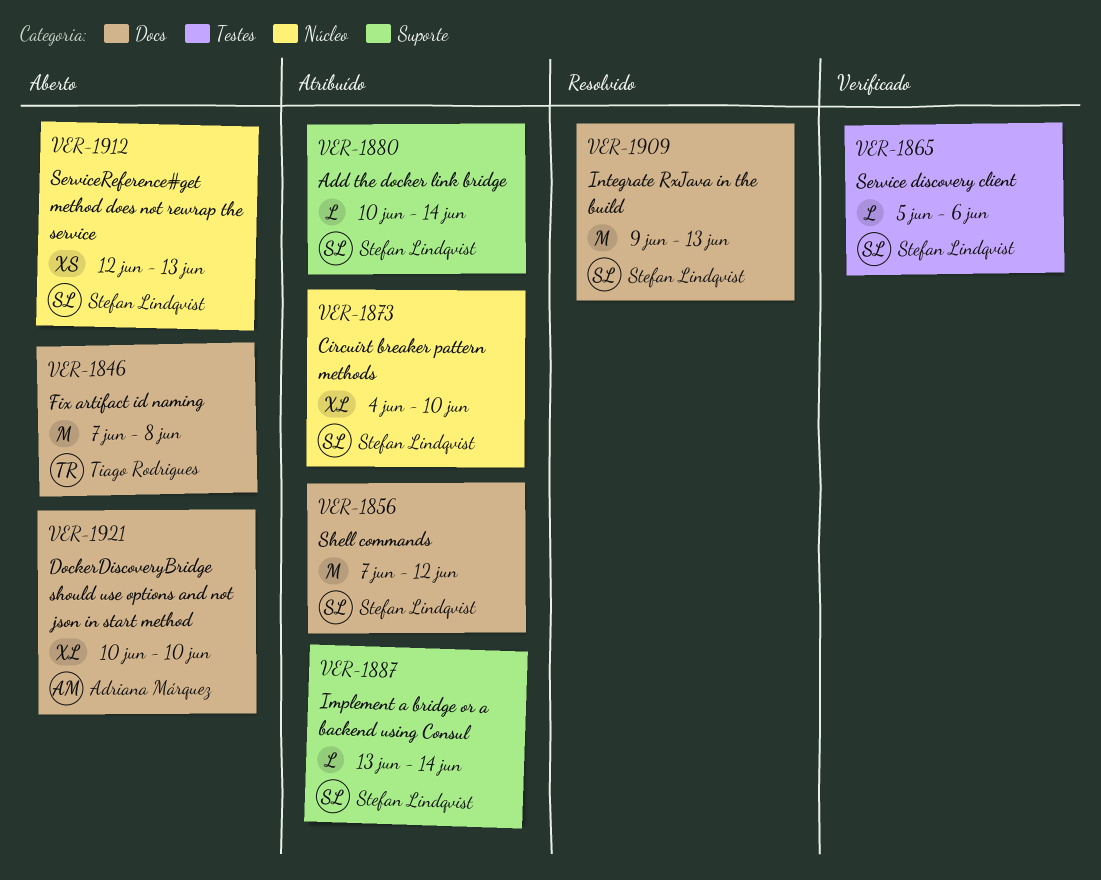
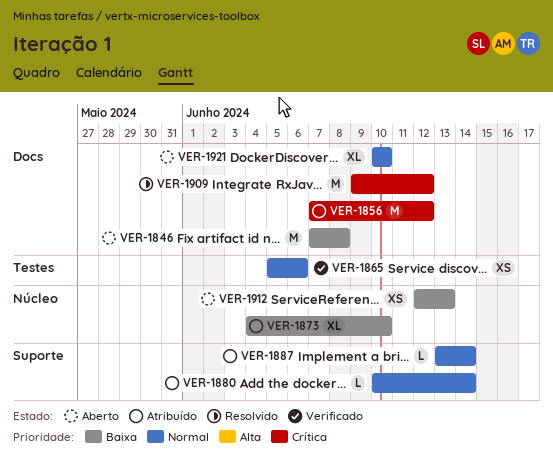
VER-1865, estimate: L -> XS
VER-1909, due: Jun 13 -> Jun 12

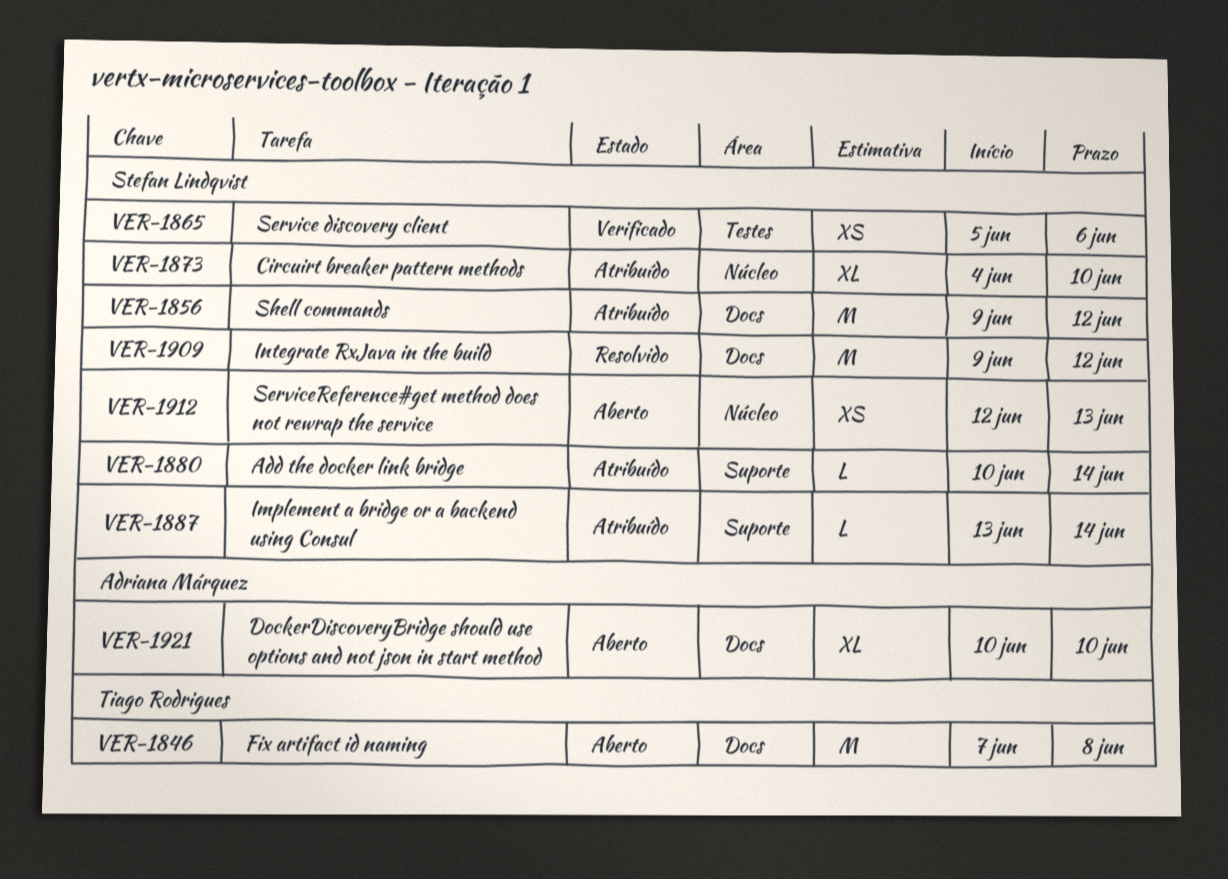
VER-1856, start: Jun 7 -> Jun 9

